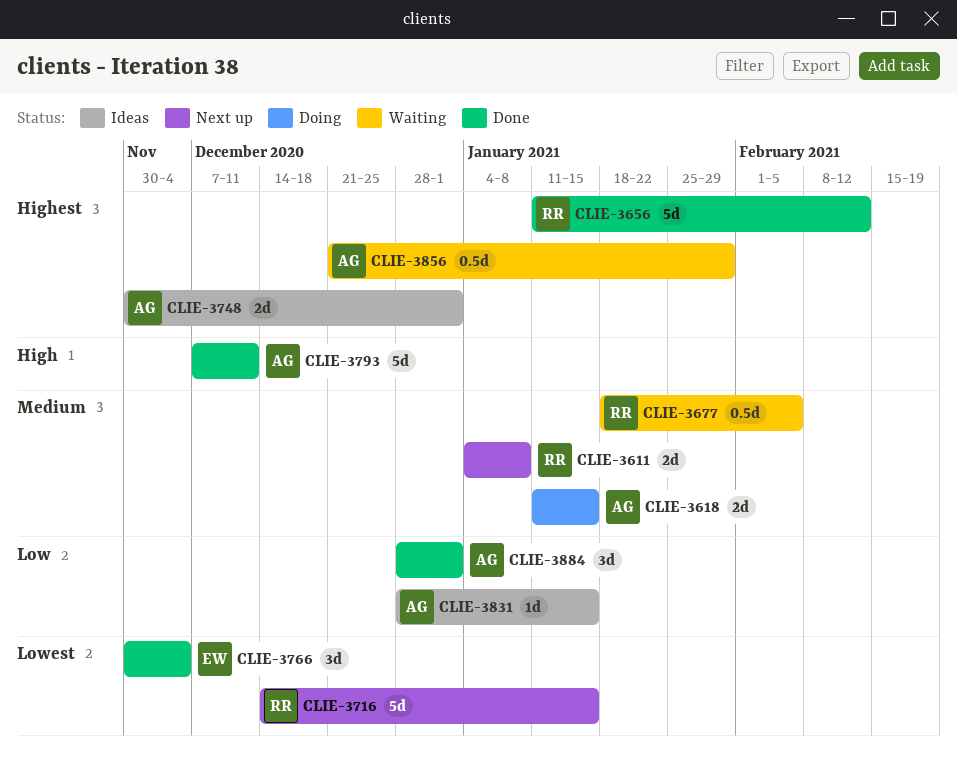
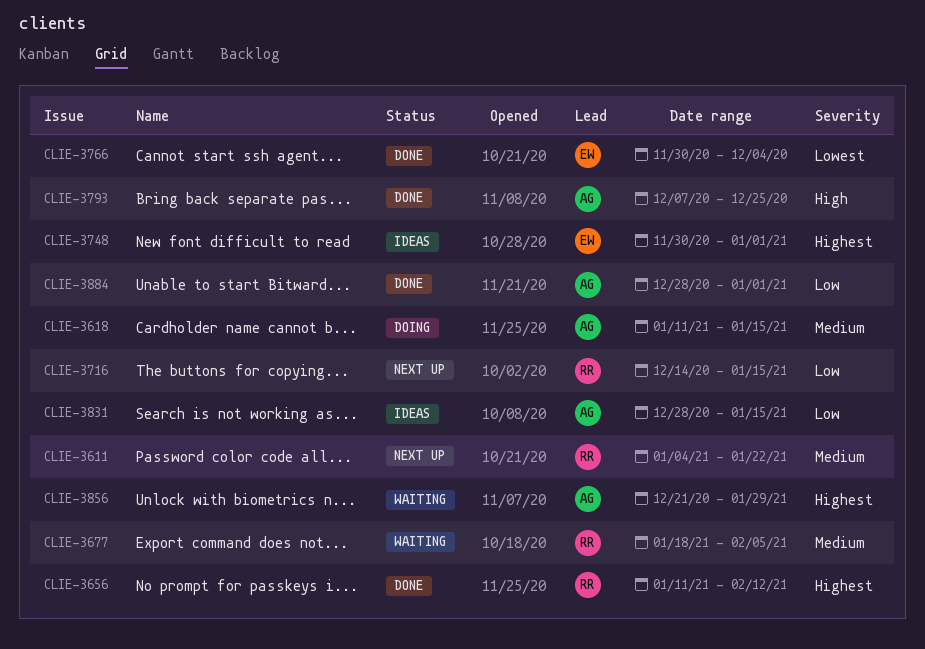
CLIE-3611, due: Jan 8 -> Jan 22
CLIE-3716, priority: Lowest -> Low
CLIE-3748, owner: AG -> EW
CLIE-3793, due: Dec 11 -> Dec 25

